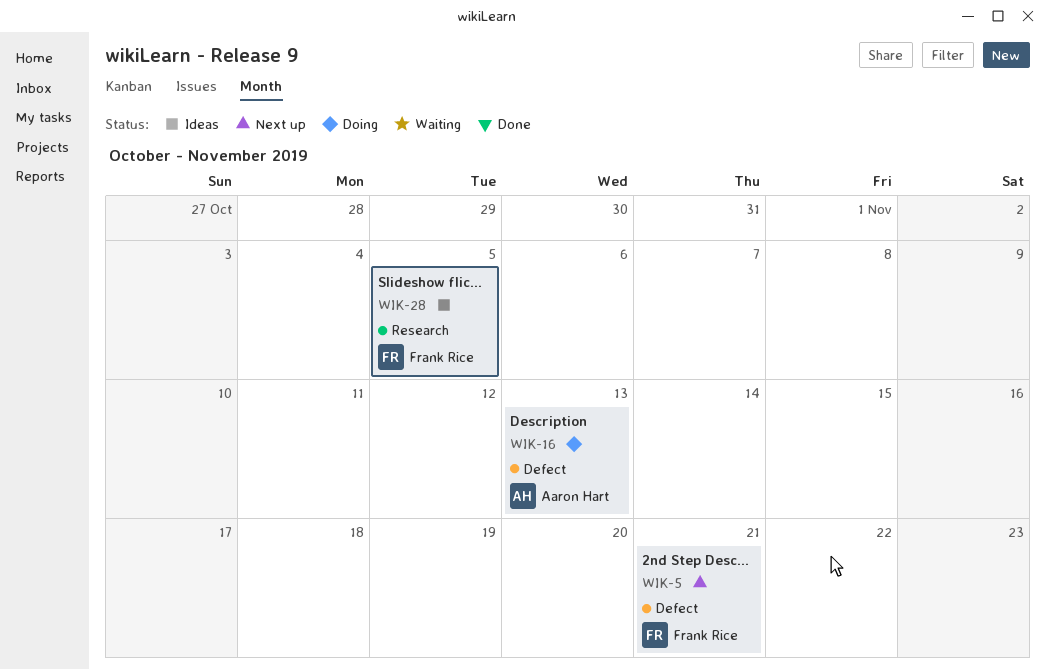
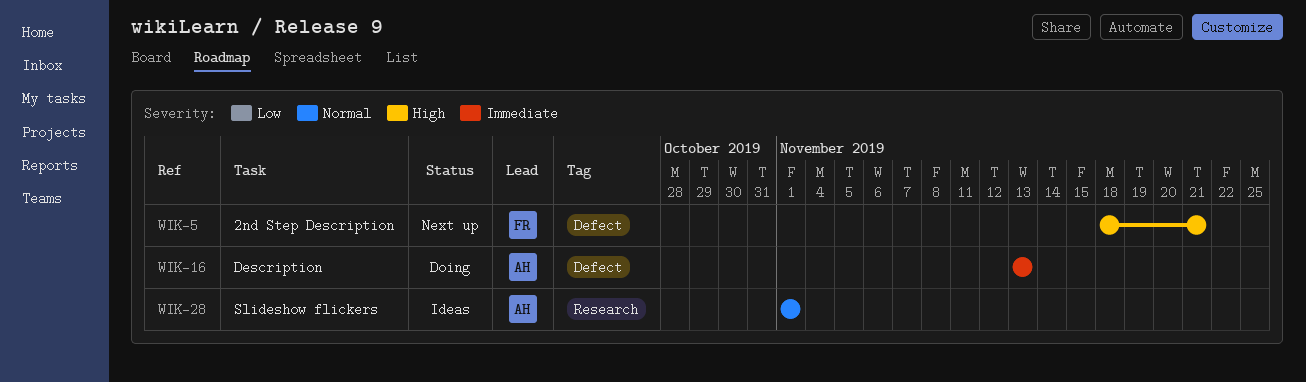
WIK-28, owner: Frank Rice -> Aaron Hart
WIK-28, due: Nov 5 -> Nov 1

